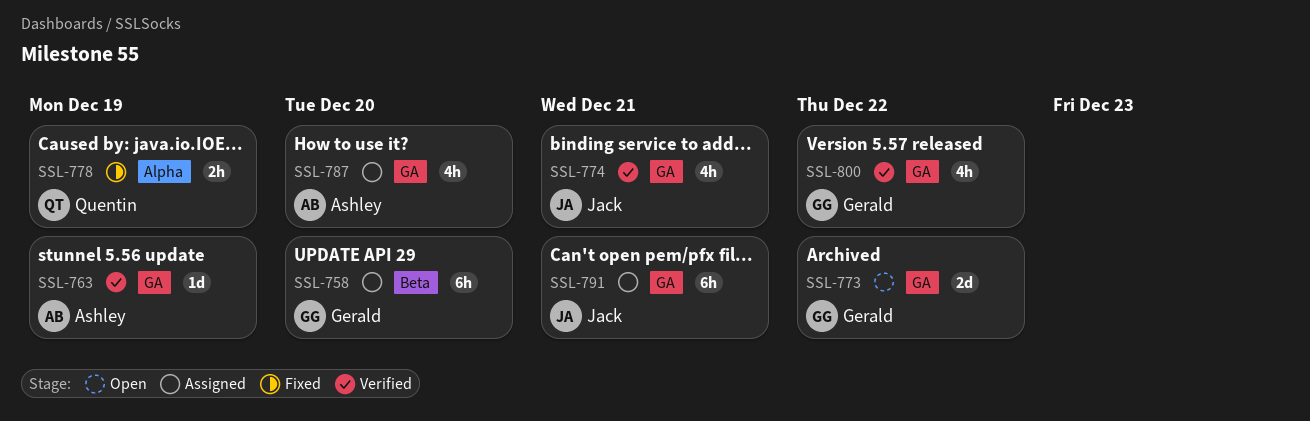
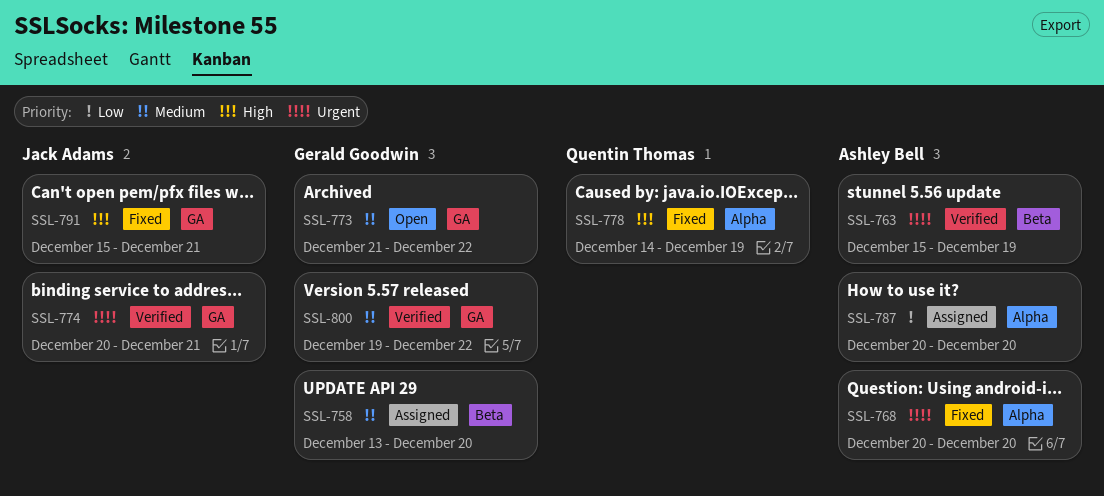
SSL-763, label: GA -> Beta
SSL-768: none -> present
SSL-787, label: GA -> Alpha
SSL-791, status: Assigned -> Fixed

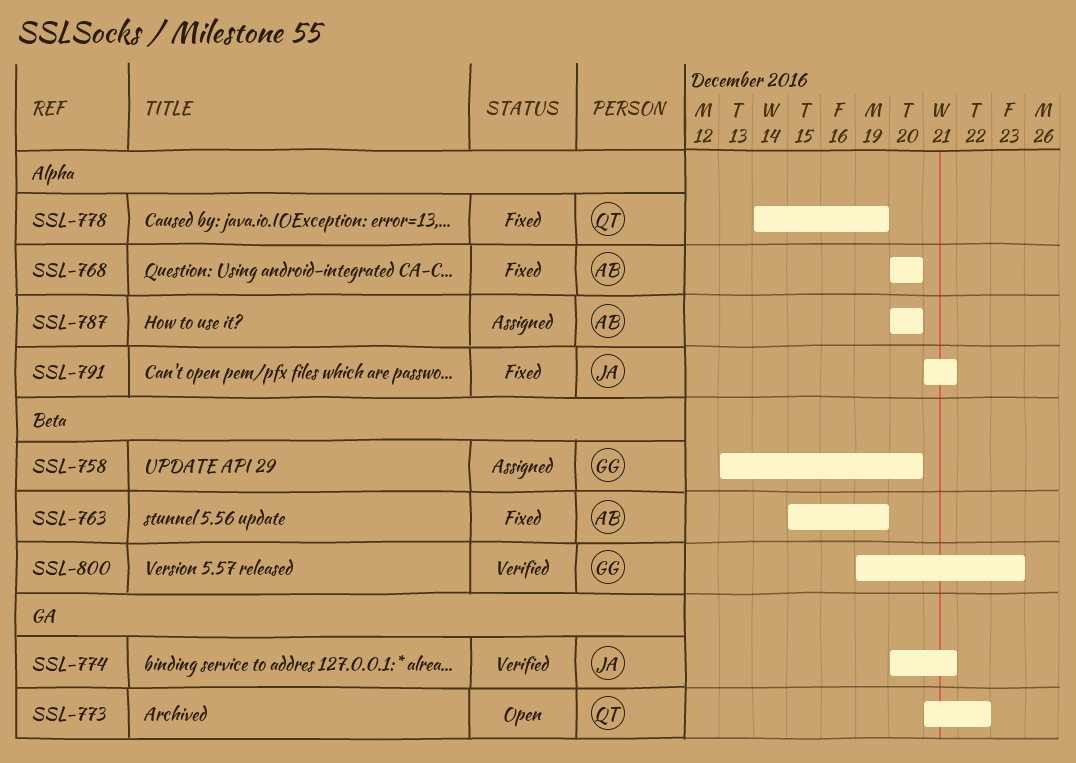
SSL-763, status: Verified -> Fixed
SSL-773, owner: Gerald Goodwin -> Quentin Thomas
SSL-791, label: GA -> Alpha
SSL-791, start: Dec 15 -> Dec 21
SSL-800, label: GA -> Beta
SSL-800, due: Dec 22 -> Dec 23

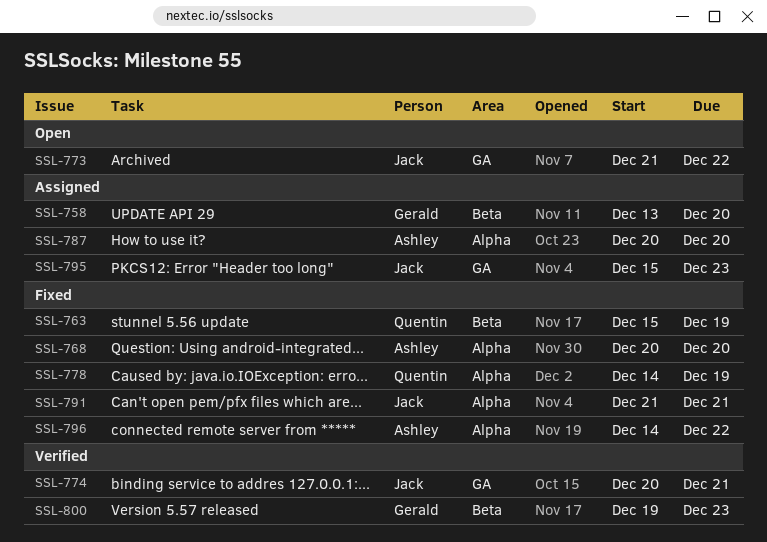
SSL-763, owner: Ashley -> Quentin
SSL-773, owner: Quentin -> Jack
SSL-795: none -> present
SSL-796: none -> present

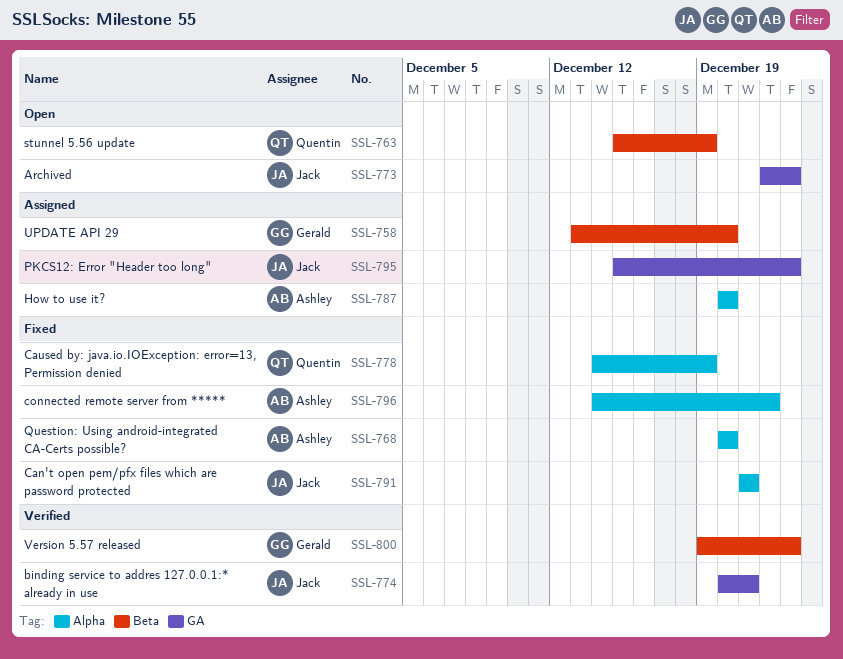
SSL-763, status: Fixed -> Open
SSL-773, start: Dec 21 -> Dec 22
SSL-773, due: Dec 22 -> Dec 23

